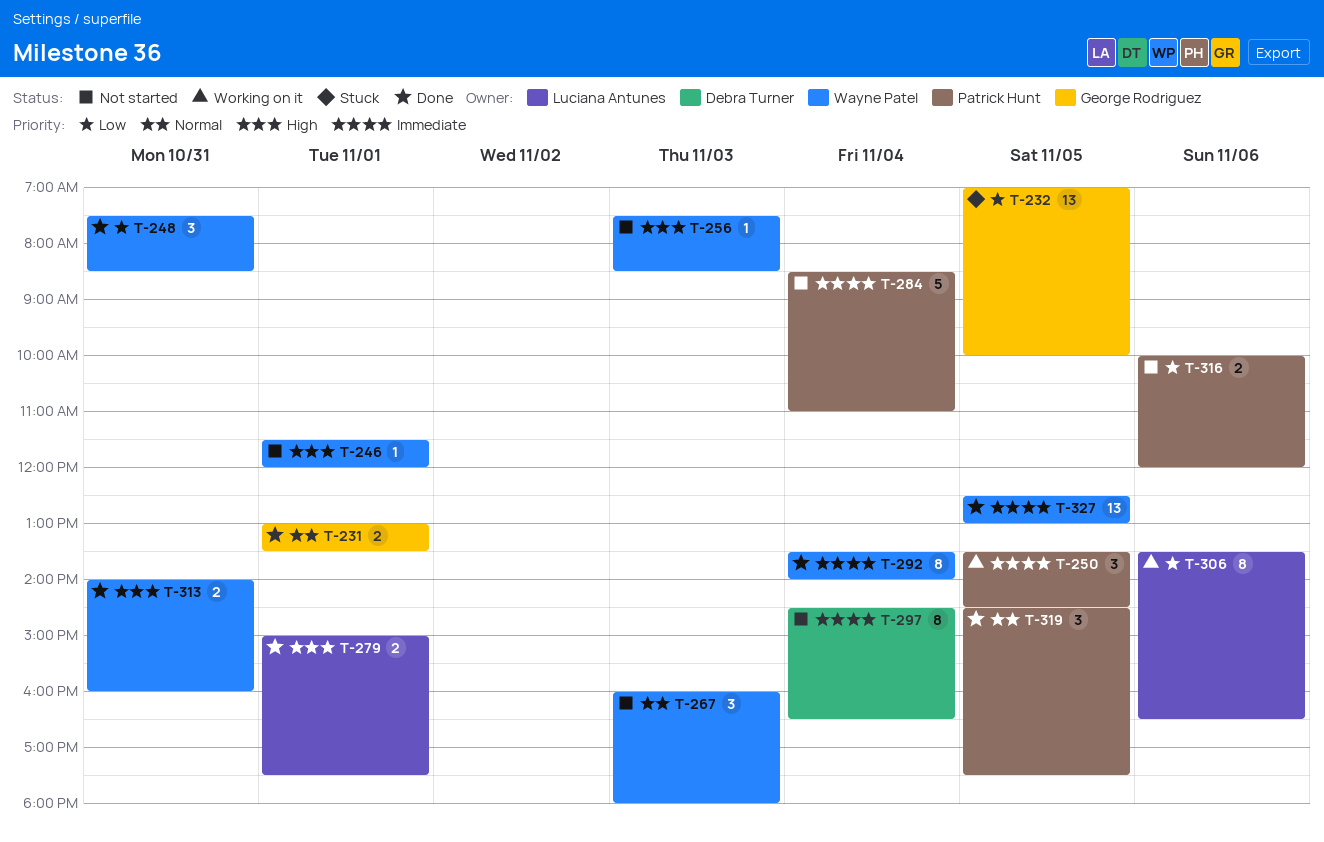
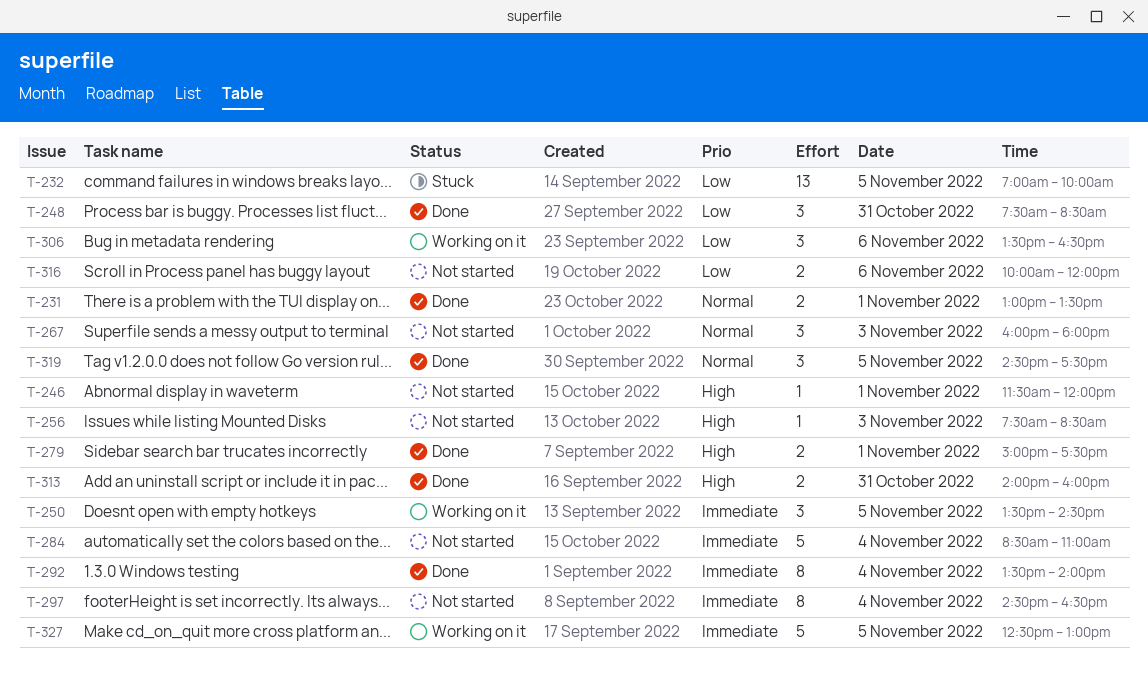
T-306, estimate: 8 -> 3
T-327, status: Done -> Working on it
T-327, estimate: 13 -> 5

